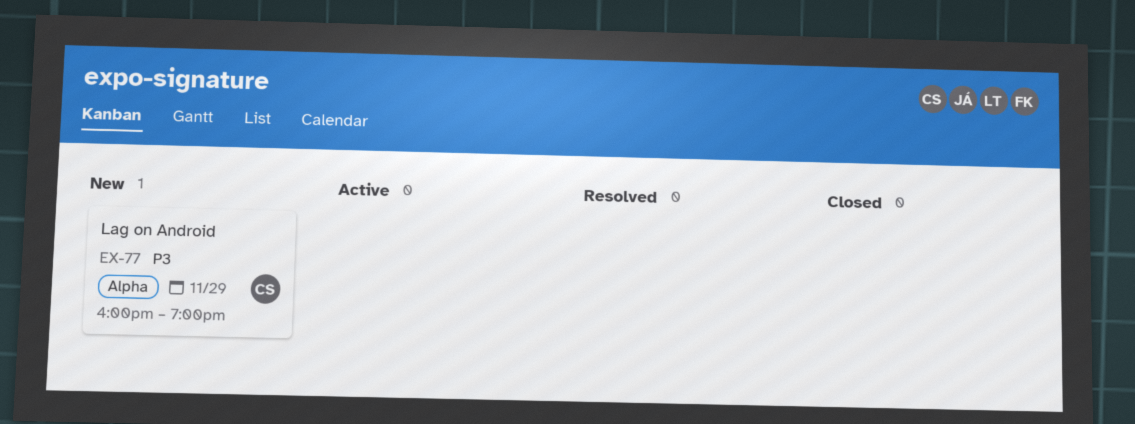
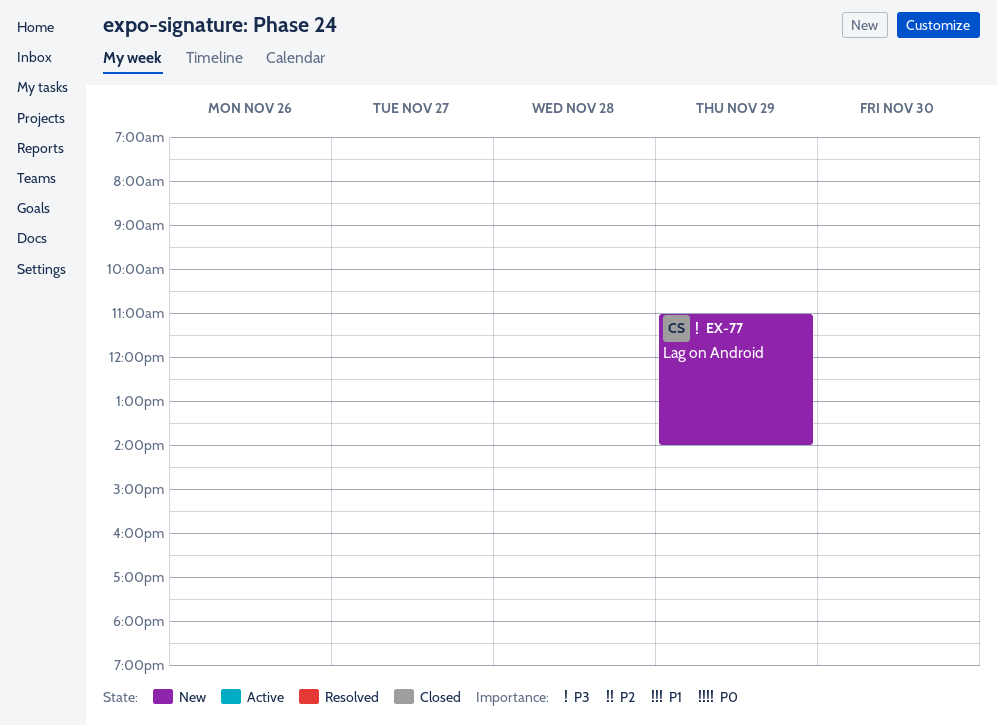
EX-77, begins: 16:00 -> 11:00
EX-77, ends: 19:00 -> 14:00

